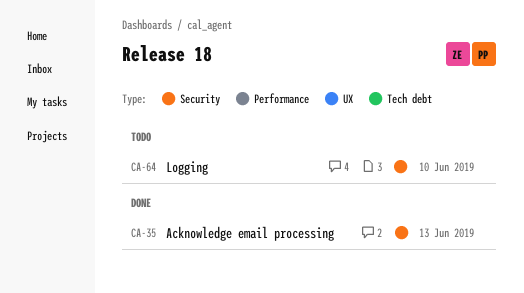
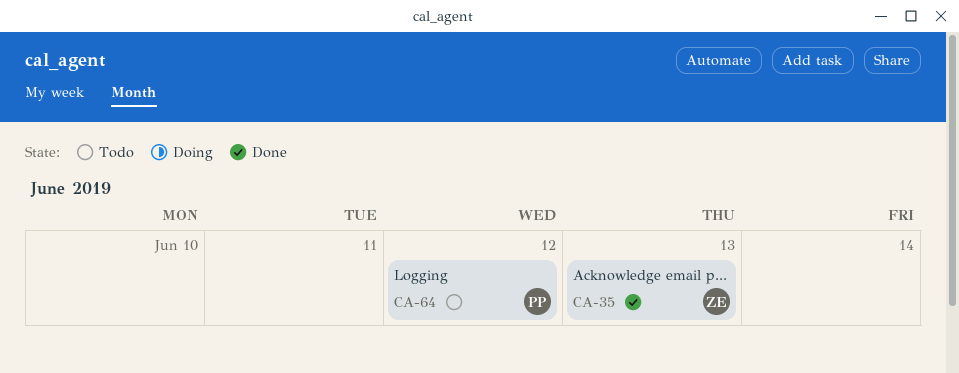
CA-64, due: Jun 10 -> Jun 12

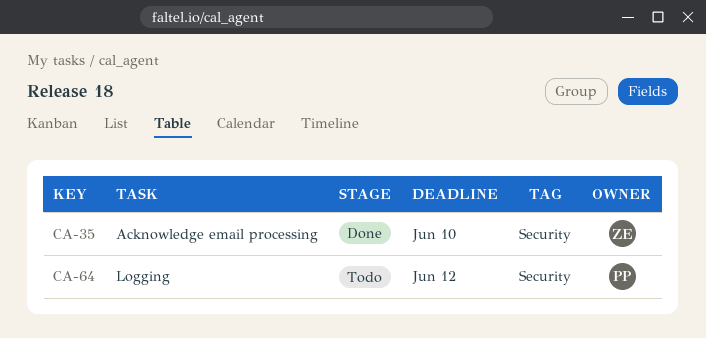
CA-35, due: Jun 13 -> Jun 10

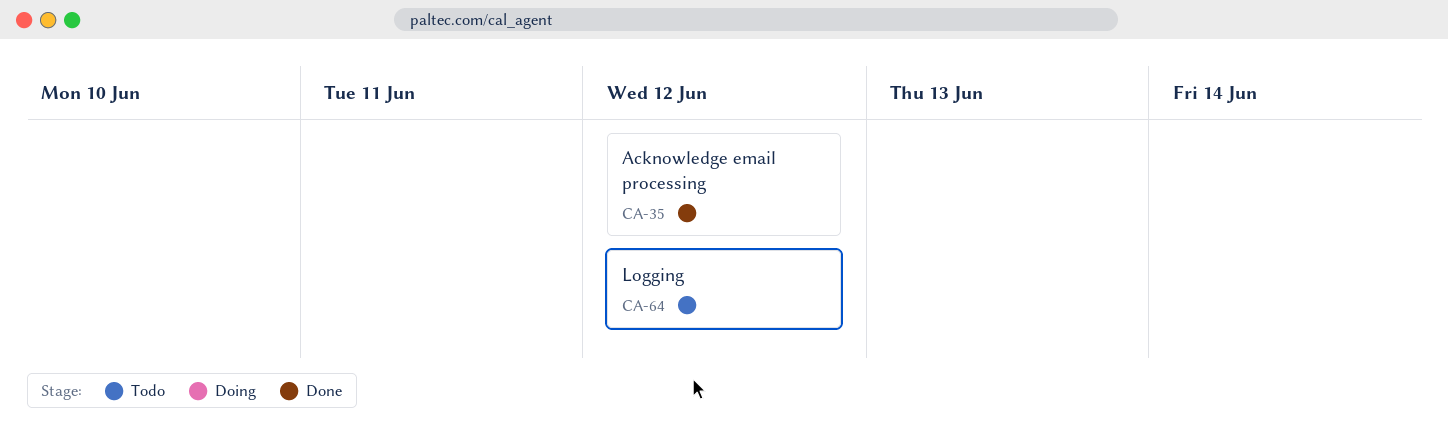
CA-35, due: Jun 10 -> Jun 12

